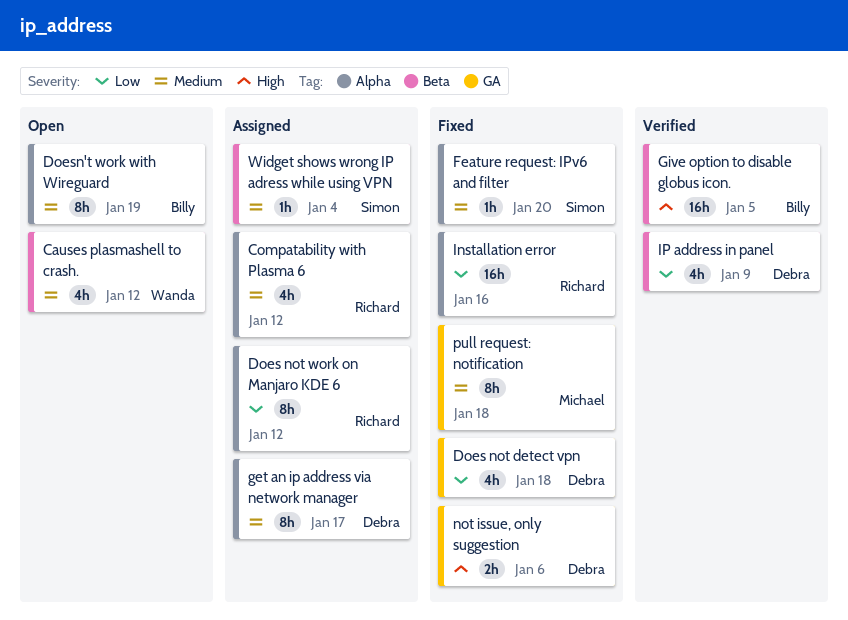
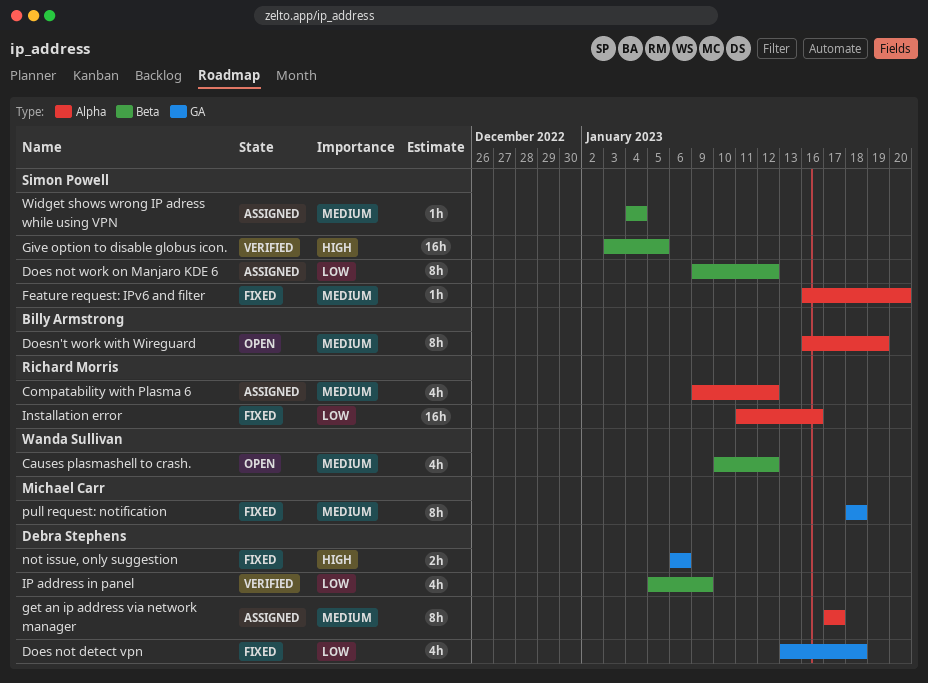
Does not work on Manjaro KDE 6, owner: Richard Morris -> Simon Powell
Does not work on Manjaro KDE 6, label: Alpha -> Beta
Give option to disable globus icon., owner: Billy Armstrong -> Simon Powell

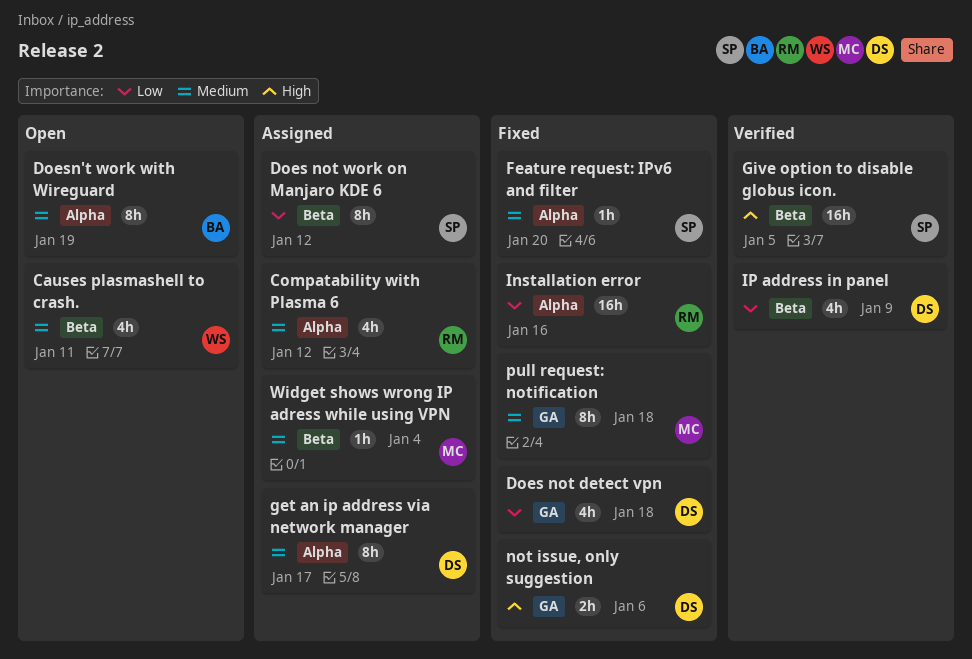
Causes plasmashell to crash., due: Jan 12 -> Jan 11
Widget shows wrong IP adress while using VPN, owner: Simon Powell -> Michael Carr

